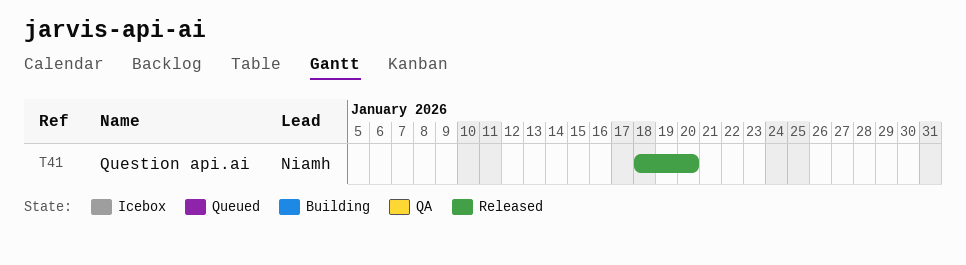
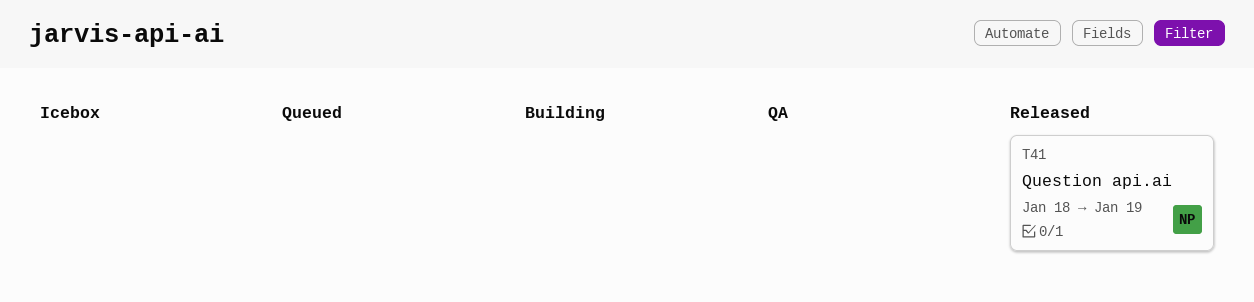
T41, due: Jan 20 -> Jan 19

